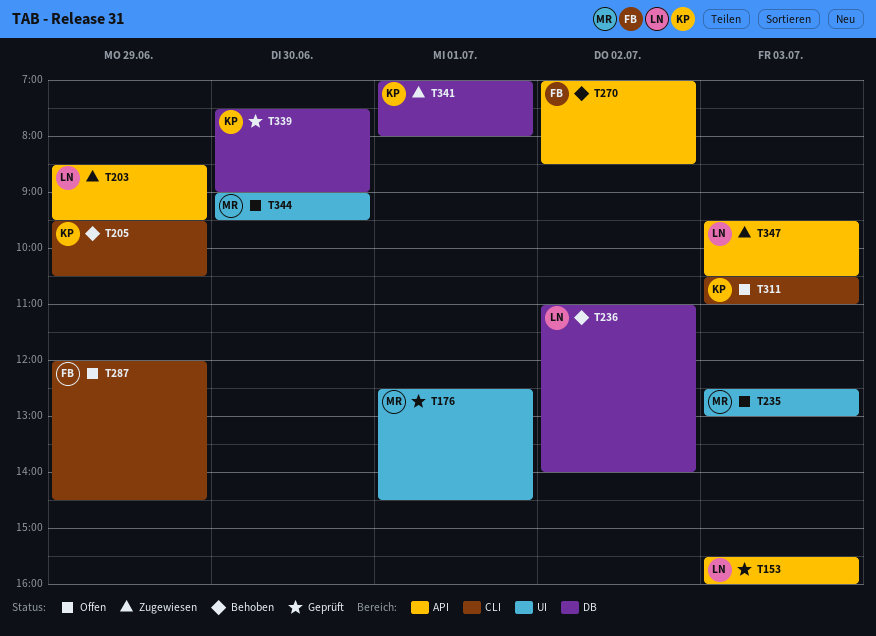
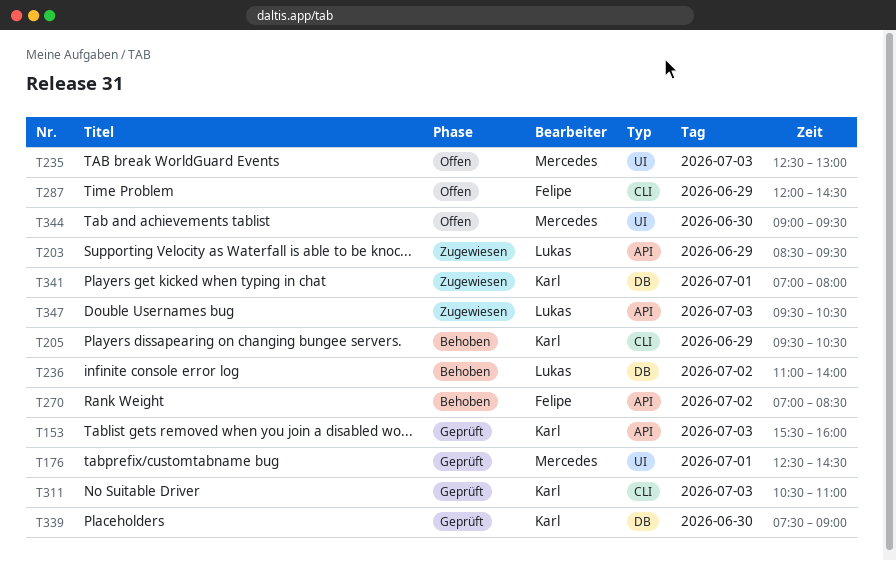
T153, owner: Lukas -> Karl
T311, status: Offen -> Geprüft

